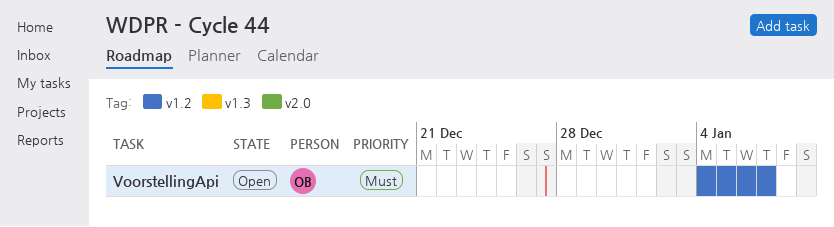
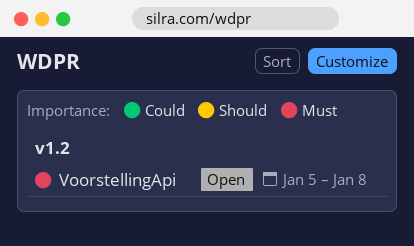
VoorstellingApi, start: Jan 4 -> Jan 5
VoorstellingApi, due: Jan 7 -> Jan 8

